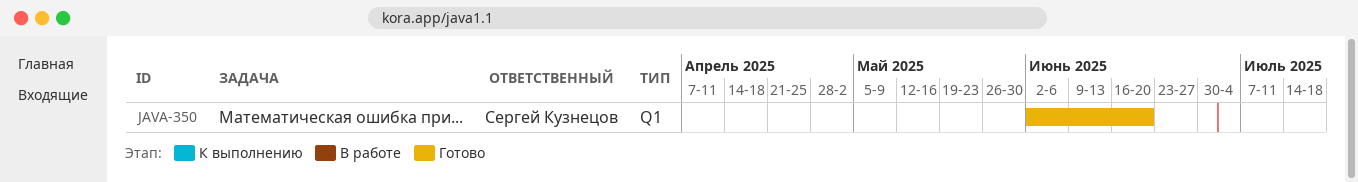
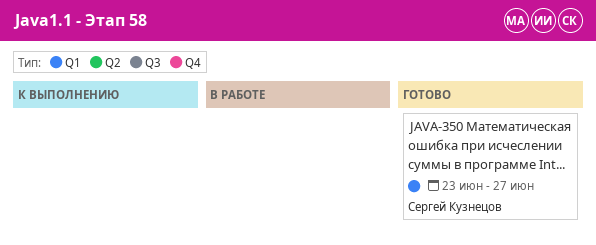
JAVA-350, start: Jun 2 -> Jun 23
JAVA-350, due: Jun 20 -> Jun 27

